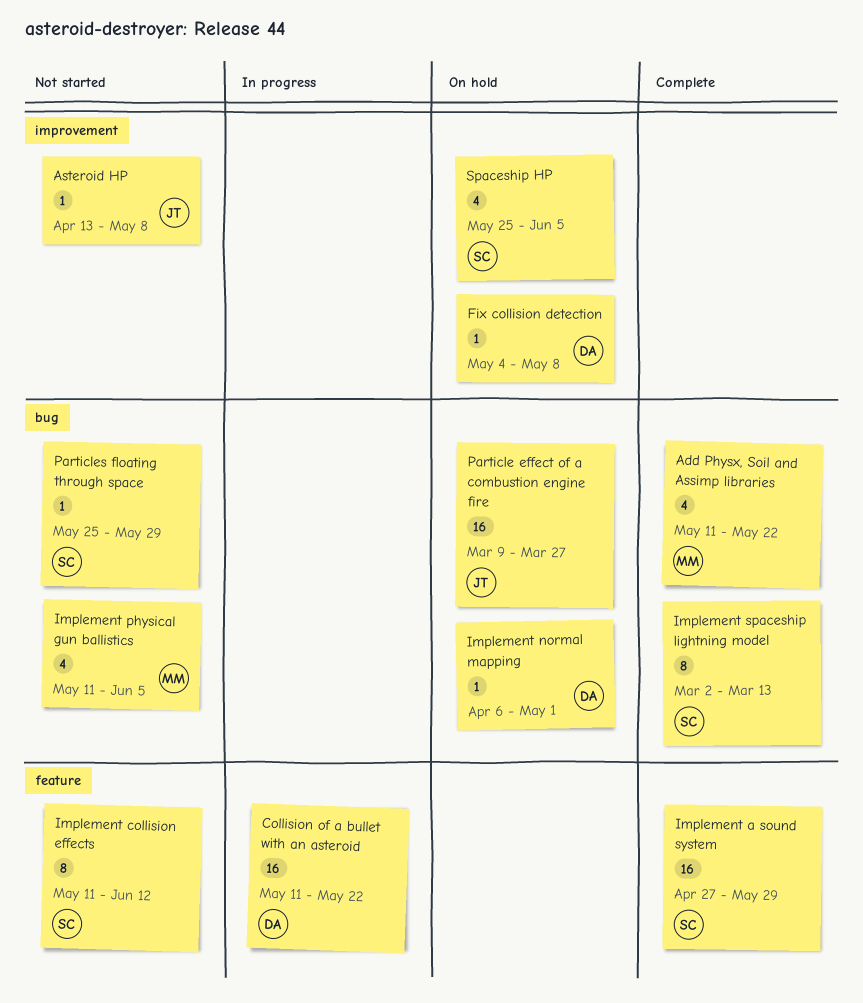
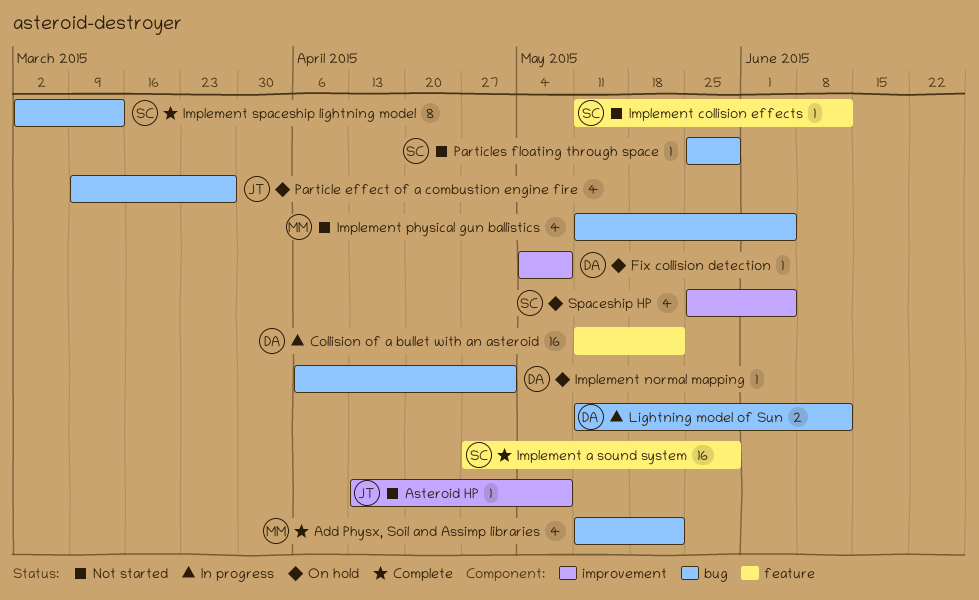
Implement collision effects, estimate: 8 -> 1
Lightning model of Sun: none -> present
Particle effect of a combustion engine fire, estimate: 16 -> 4

